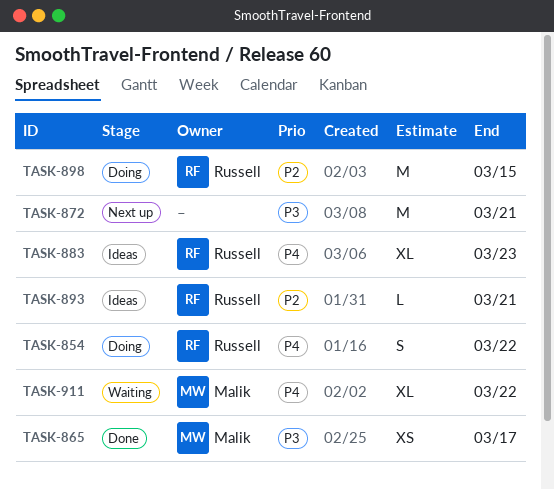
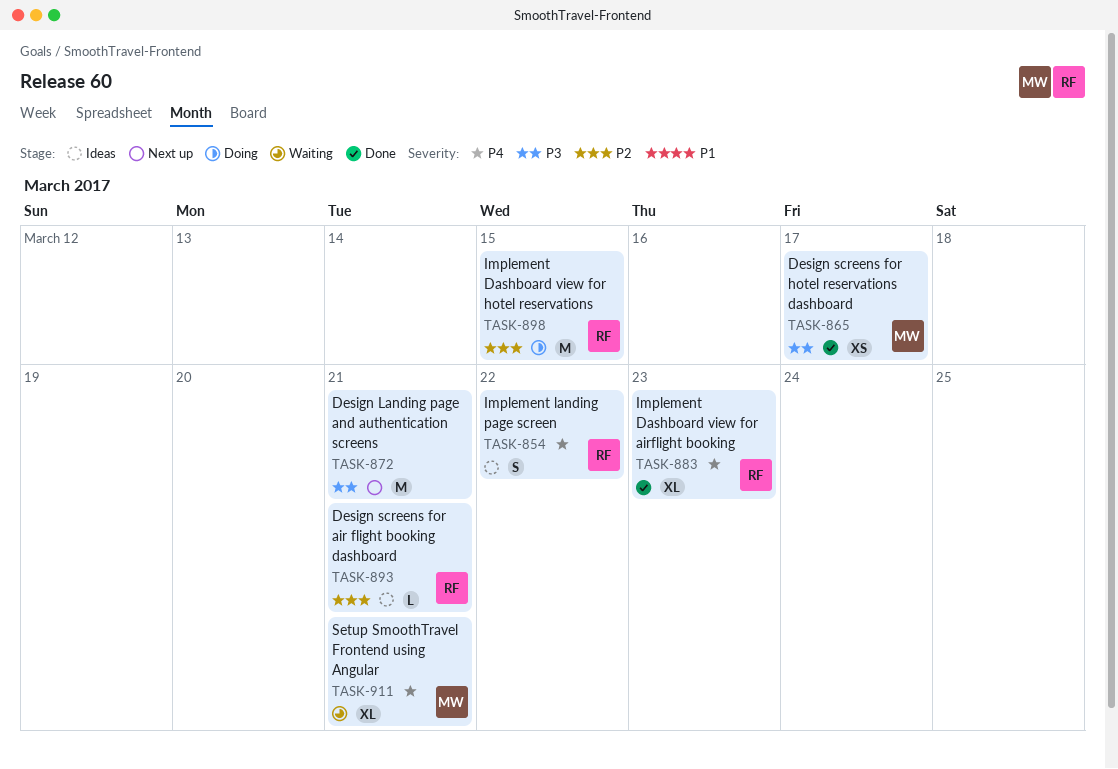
TASK-854, status: Doing -> Ideas
TASK-883, status: Ideas -> Done
TASK-911, due: Mar 22 -> Mar 21

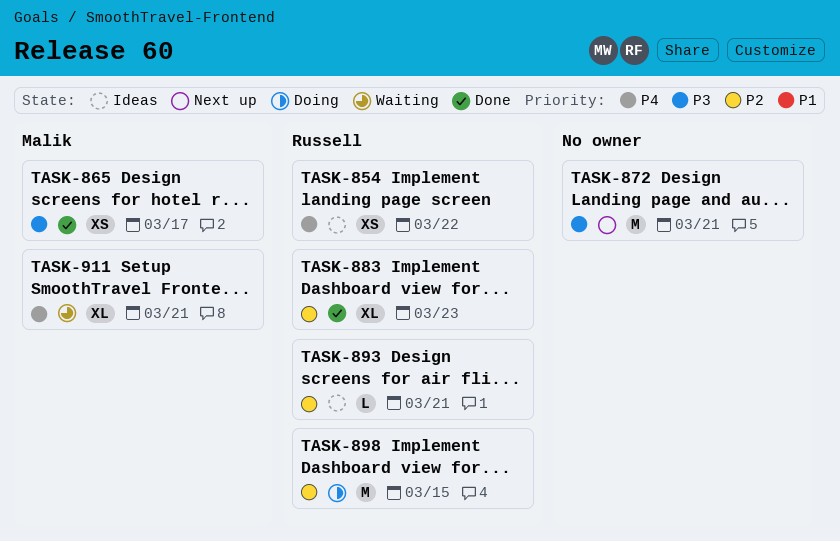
TASK-854, estimate: S -> XS
TASK-883, priority: P4 -> P2

